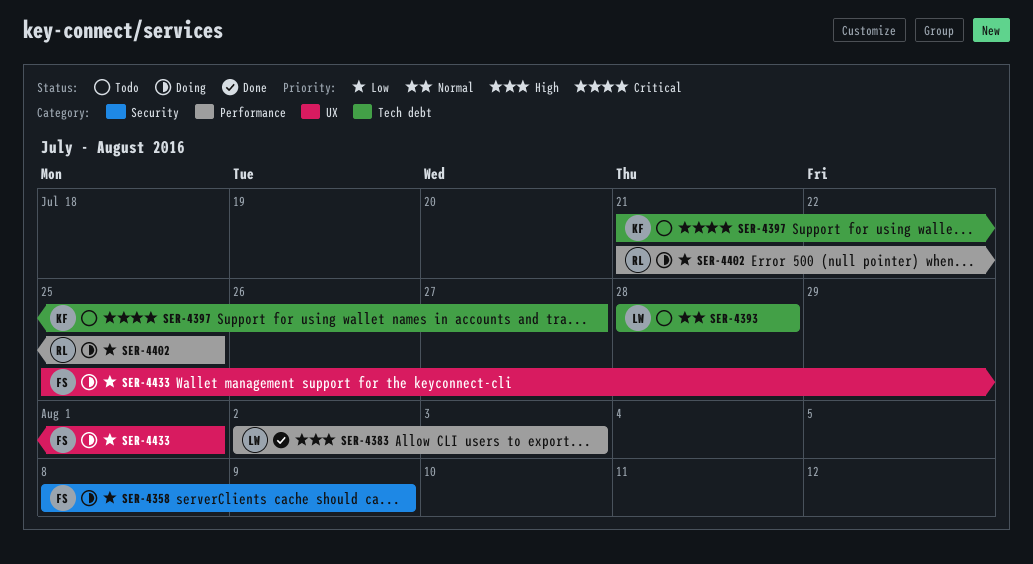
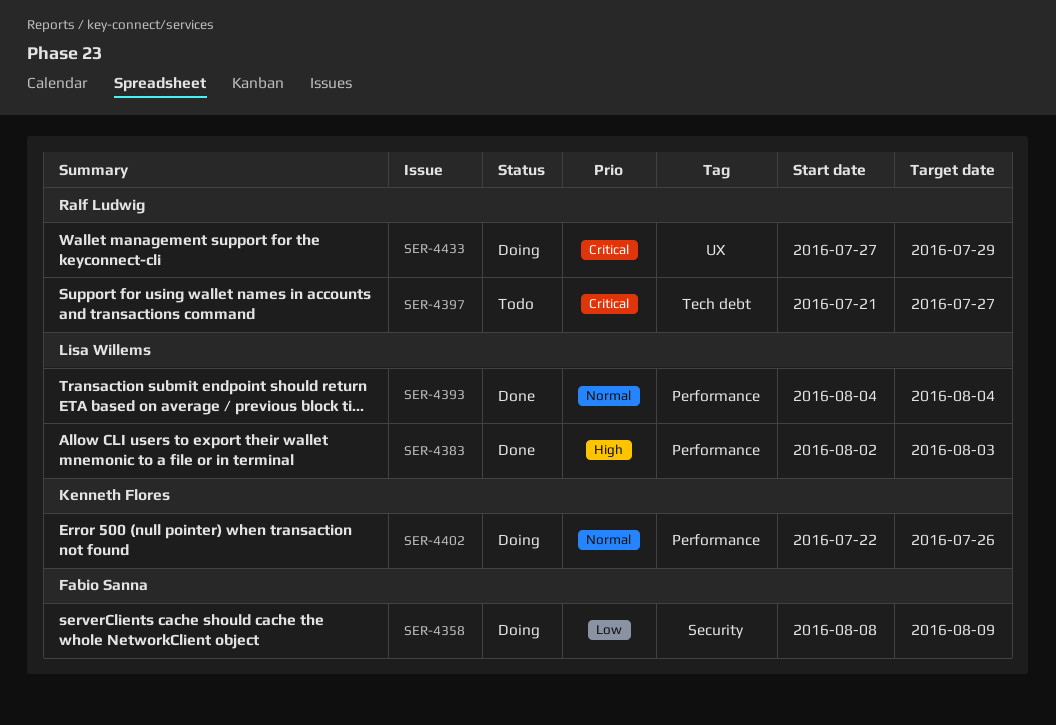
SER-4393, status: Todo -> Done
SER-4393, label: Tech debt -> Performance
SER-4393, start: Jul 28 -> Aug 4
SER-4393, due: Jul 28 -> Aug 4
SER-4397, owner: Kenneth Flores -> Ralf Ludwig
SER-4402, owner: Ralf Ludwig -> Kenneth Flores
SER-4402, priority: Low -> Normal
SER-4402, start: Jul 21 -> Jul 22
SER-4402, due: Jul 25 -> Jul 26
SER-4433, owner: Fabio Sanna -> Ralf Ludwig
SER-4433, priority: Low -> Critical
SER-4433, start: Jul 25 -> Jul 27
SER-4433, due: Aug 1 -> Jul 29

